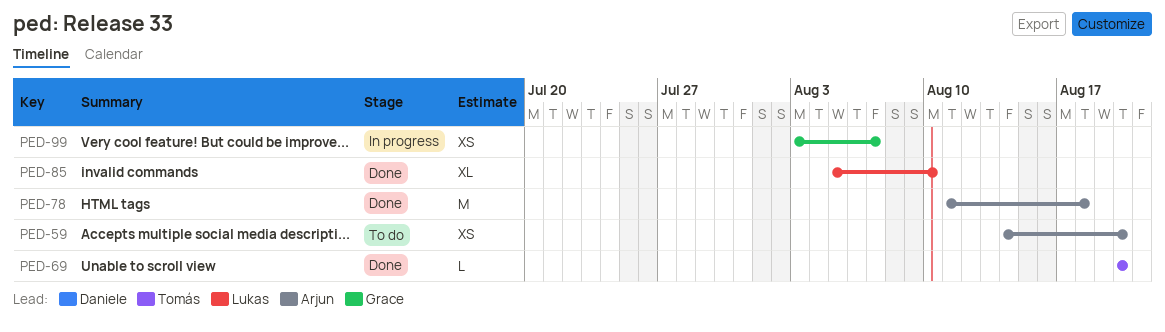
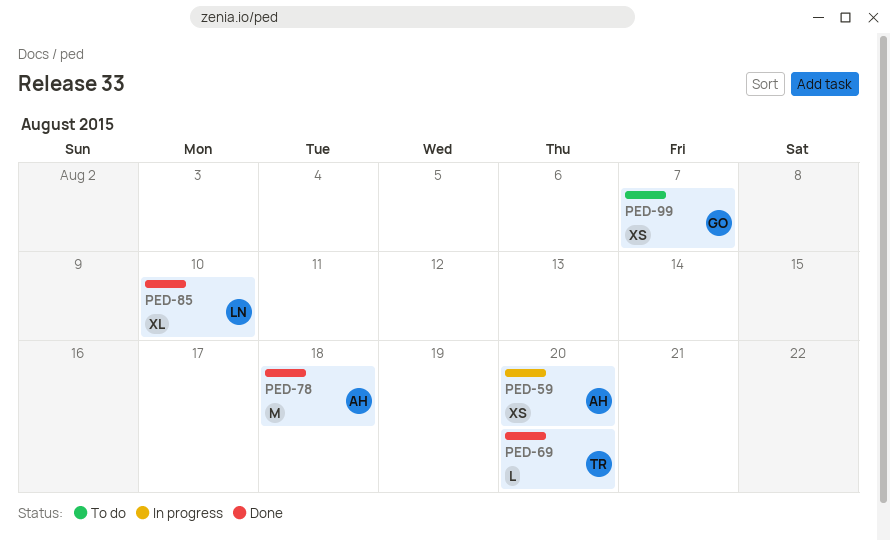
PED-59, status: To do -> In progress
PED-99, status: In progress -> To do

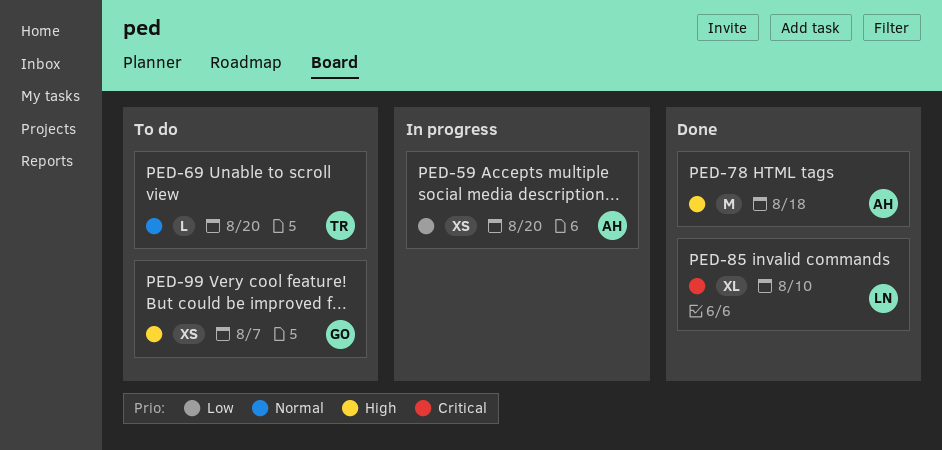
PED-69, status: Done -> To do

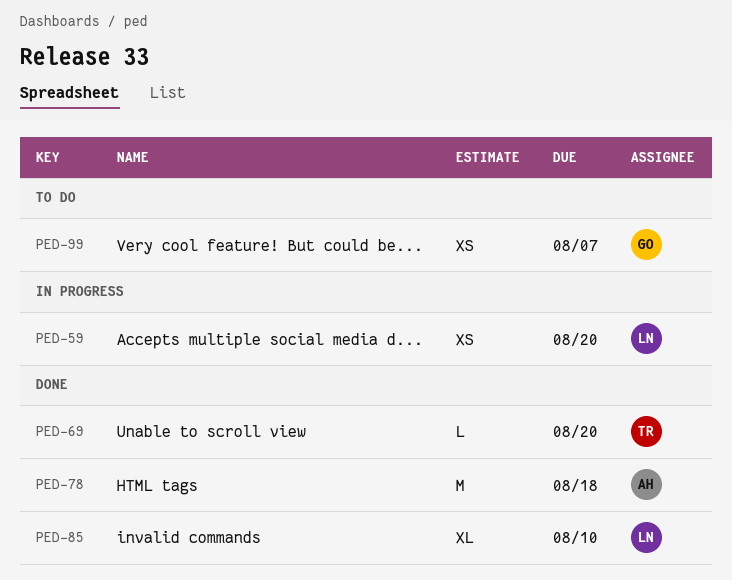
PED-59, owner: AH -> LN
PED-69, status: To do -> Done

